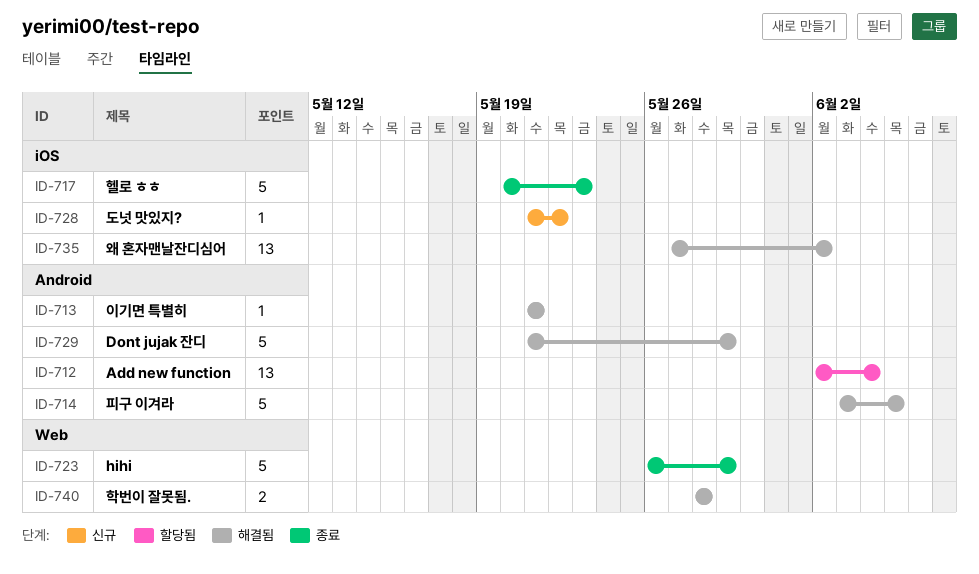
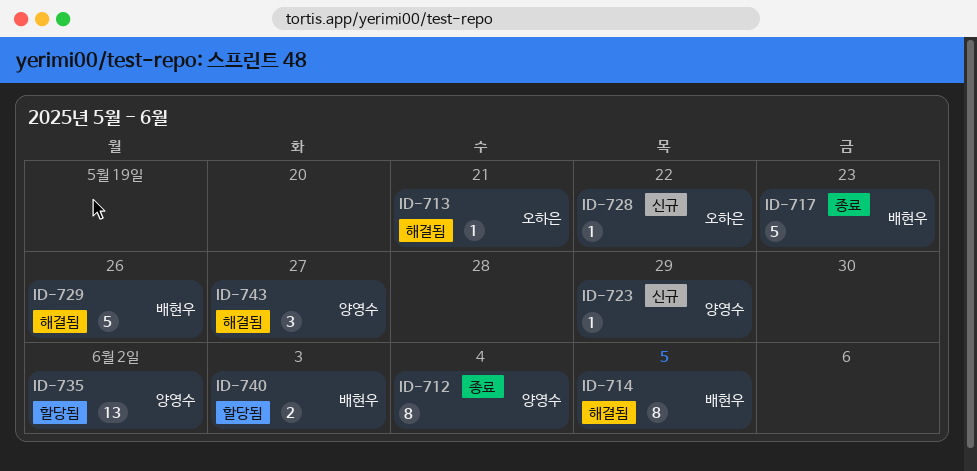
ID-712, status: 할당됨 -> 종료
ID-712, estimate: 13 -> 8
ID-714, estimate: 5 -> 8
ID-723, status: 종료 -> 신규
ID-723, estimate: 5 -> 1
ID-729, due: May 29 -> May 26
ID-735, status: 해결됨 -> 할당됨
ID-740, status: 해결됨 -> 할당됨
ID-740, due: May 28 -> Jun 3
ID-743: none -> present

